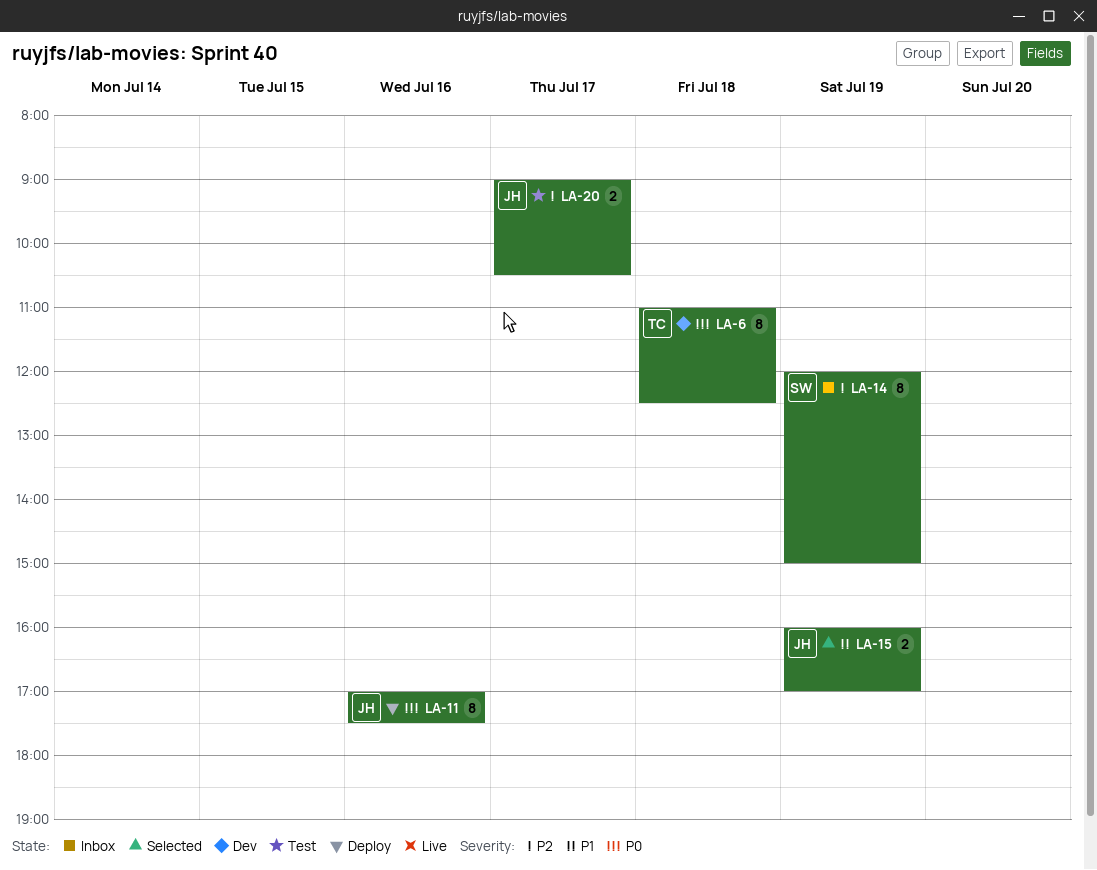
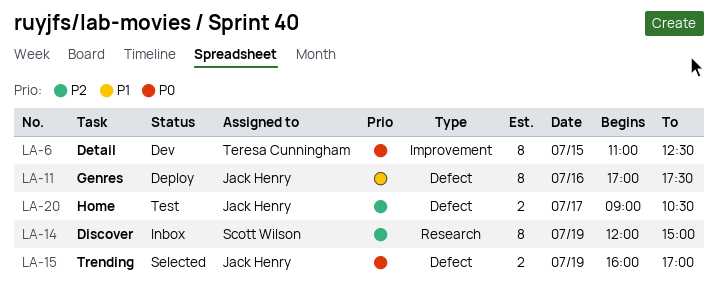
LA-6, day: Jul 18 -> Jul 15
LA-11, priority: P0 -> P1
LA-15, priority: P1 -> P0

